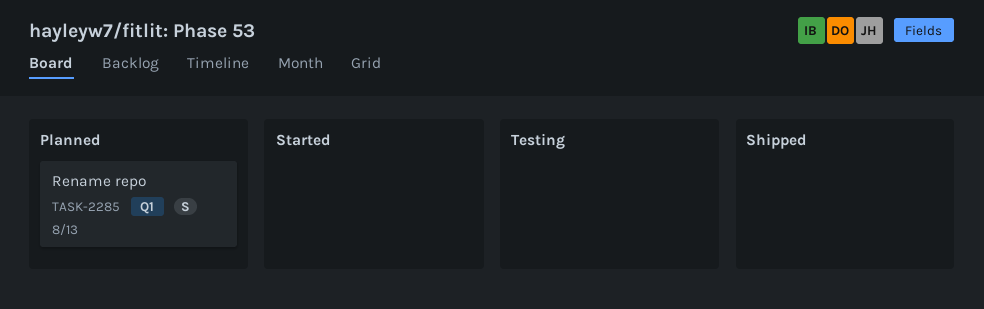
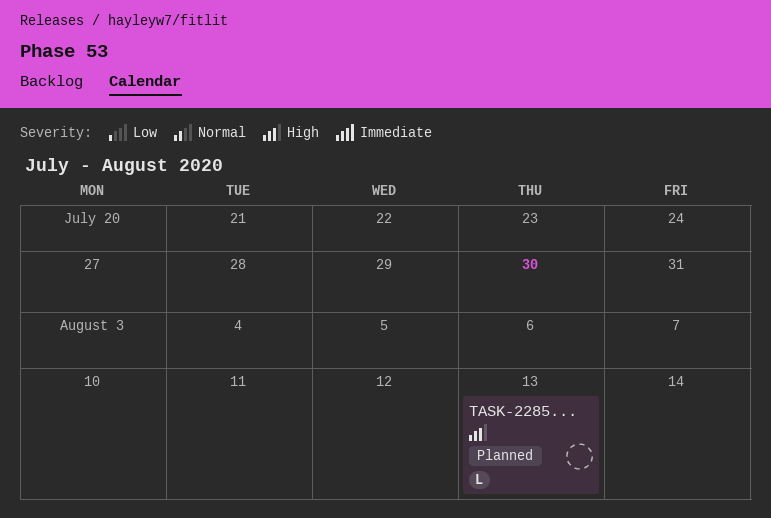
TASK-2285, estimate: S -> L

